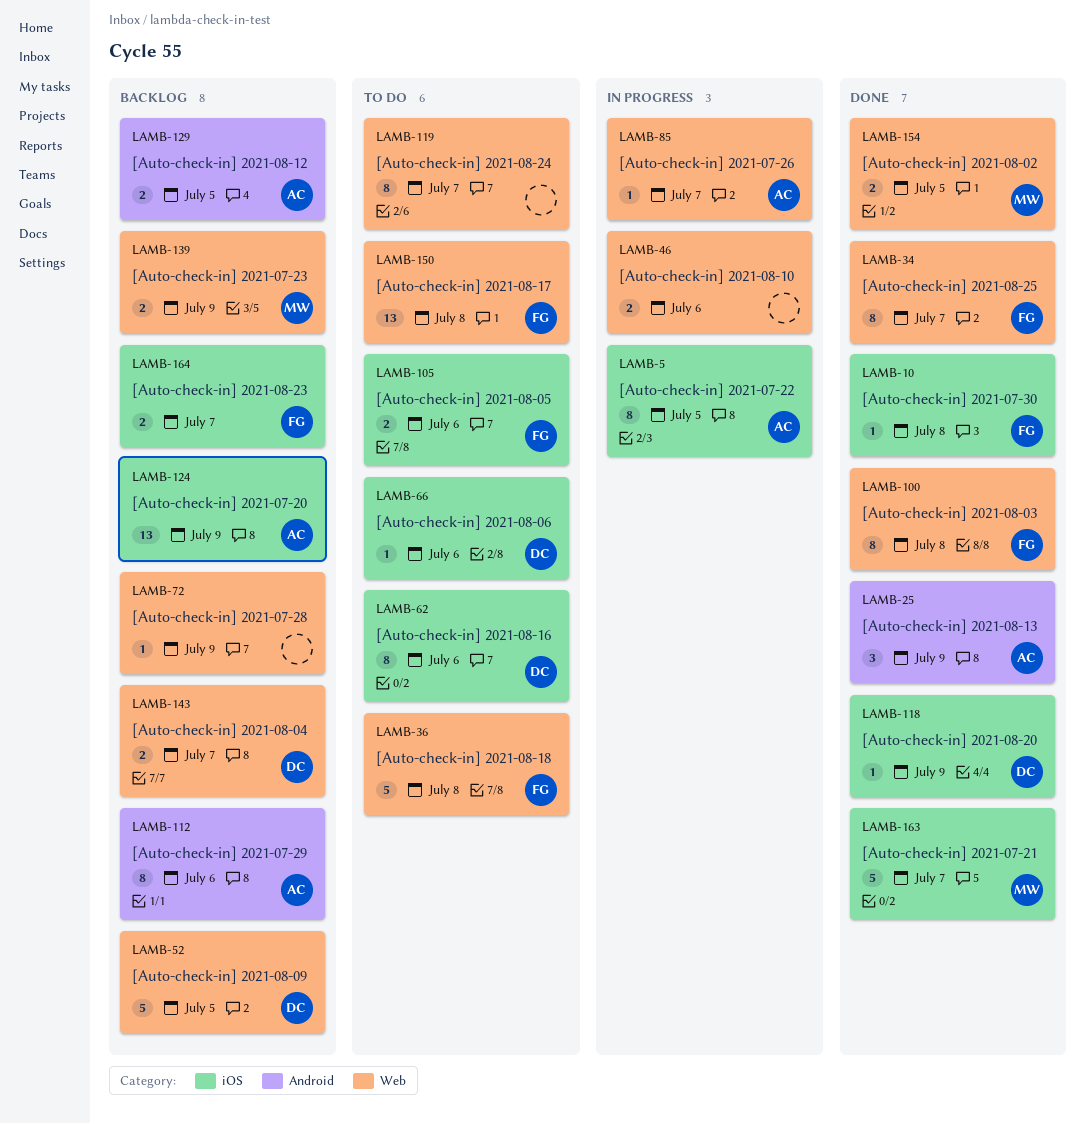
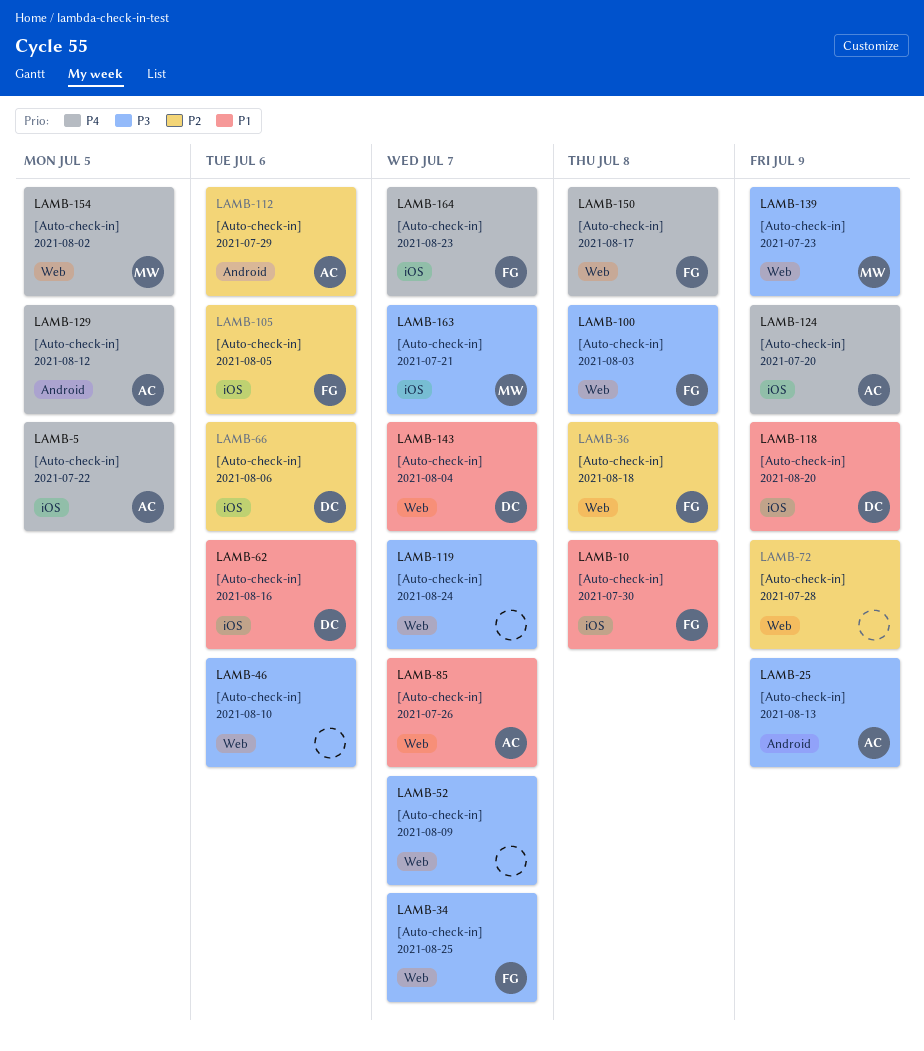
LAMB-52, owner: DC -> none
LAMB-52, due: Jul 5 -> Jul 7

